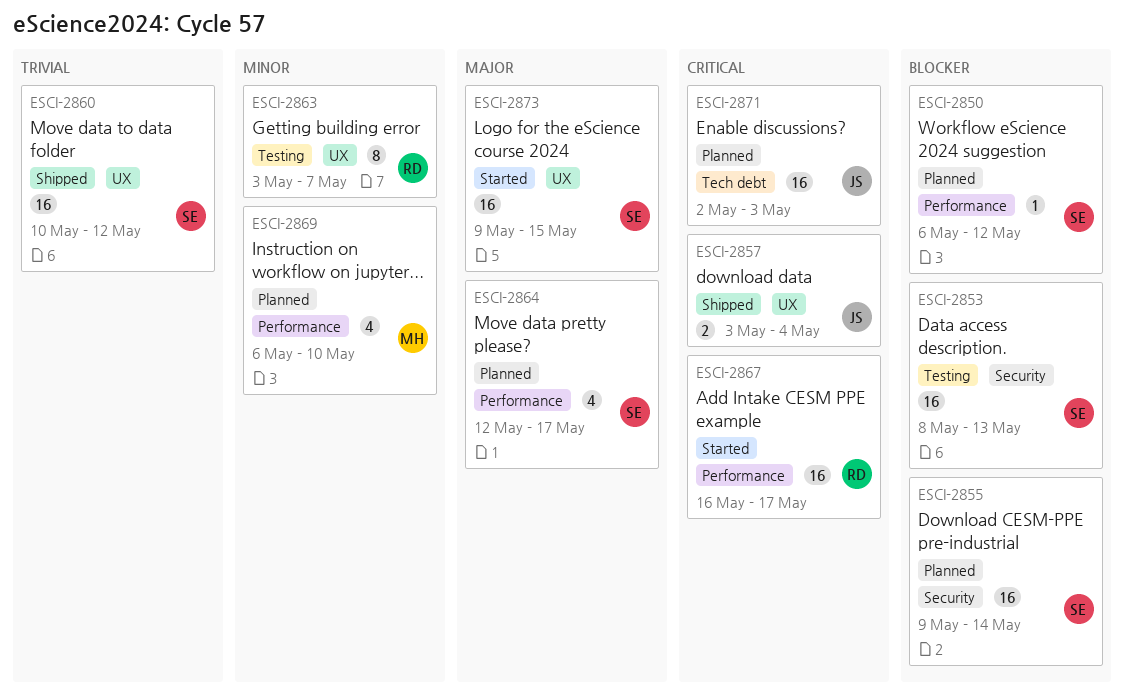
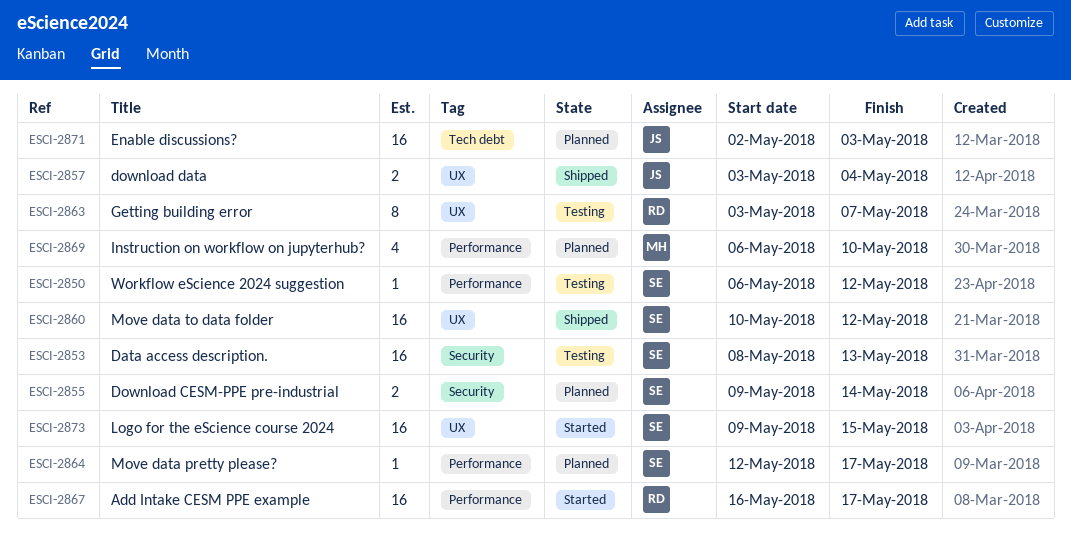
ESCI-2850, status: Planned -> Testing
ESCI-2855, estimate: 16 -> 2
ESCI-2864, estimate: 4 -> 1

